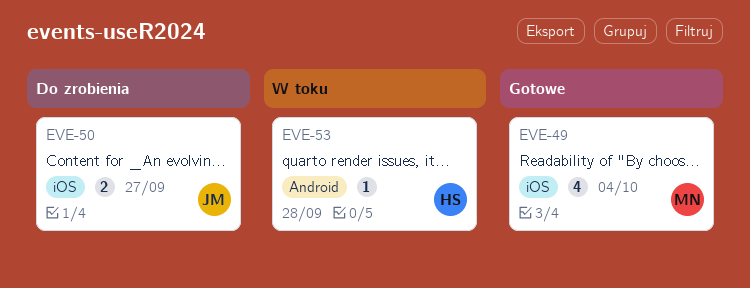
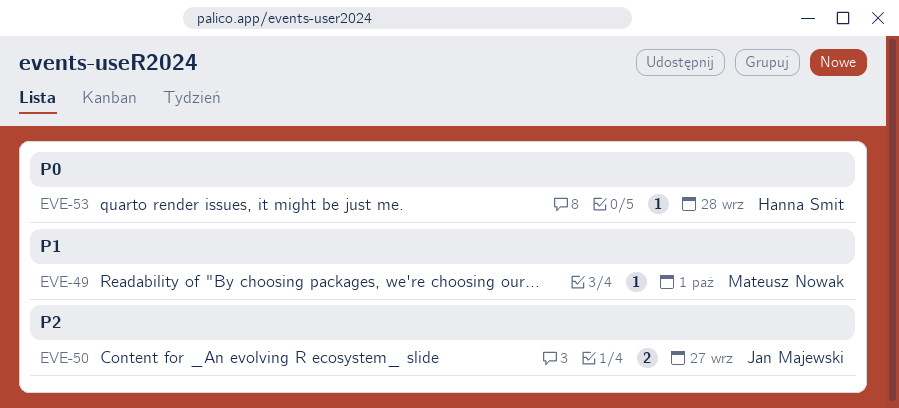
EVE-49, estimate: 4 -> 1
EVE-49, due: Oct 4 -> Oct 1

